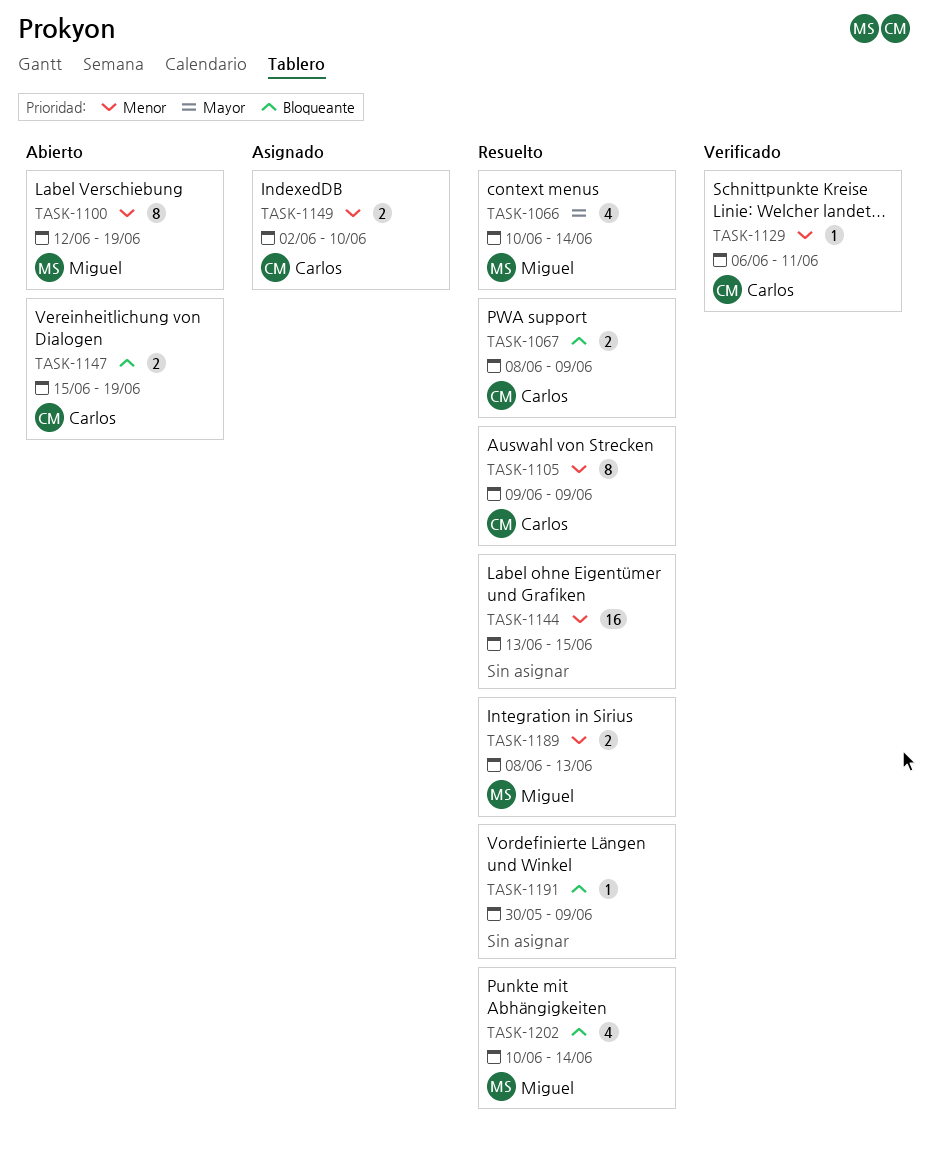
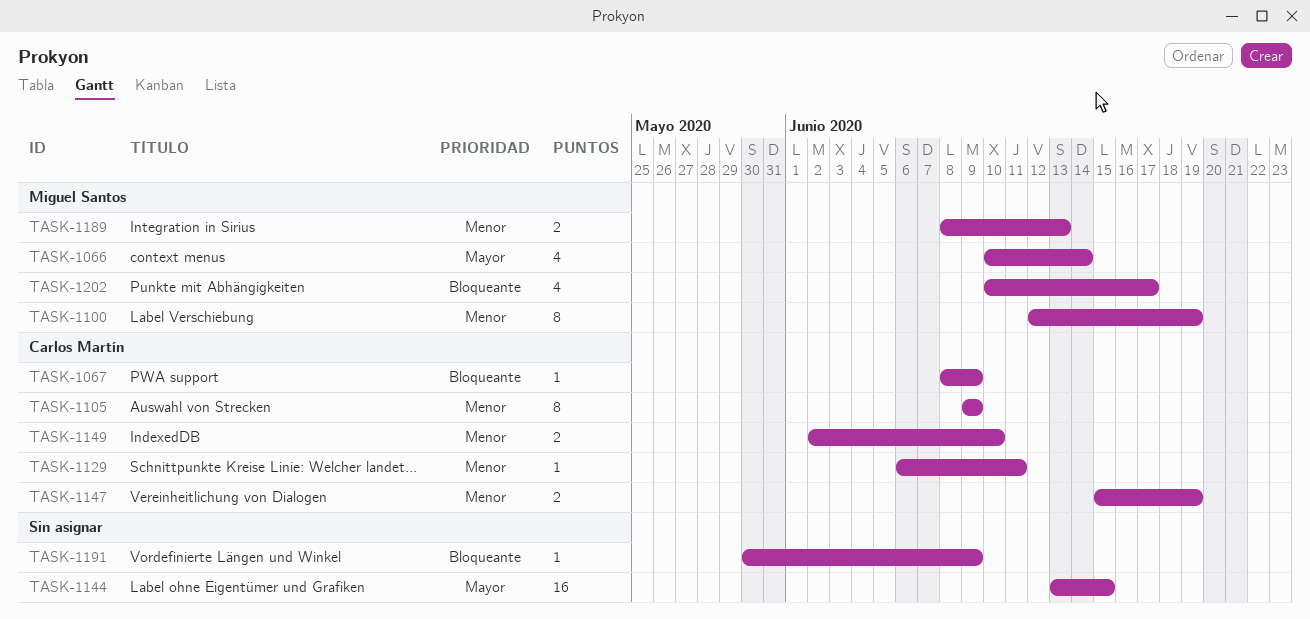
TASK-1067, estimate: 2 -> 1
TASK-1144, priority: Menor -> Mayor
TASK-1147, priority: Bloqueante -> Menor
TASK-1202, due: Jun 14 -> Jun 17

